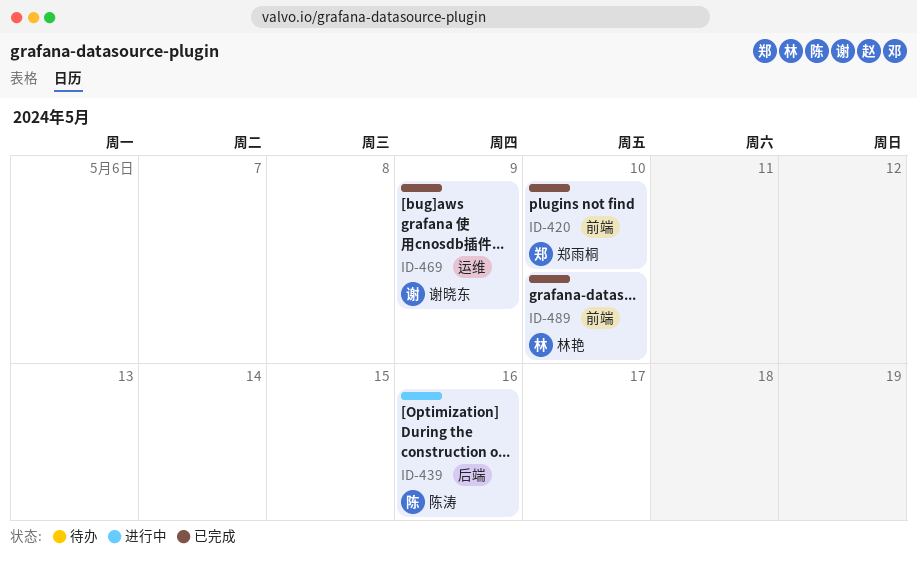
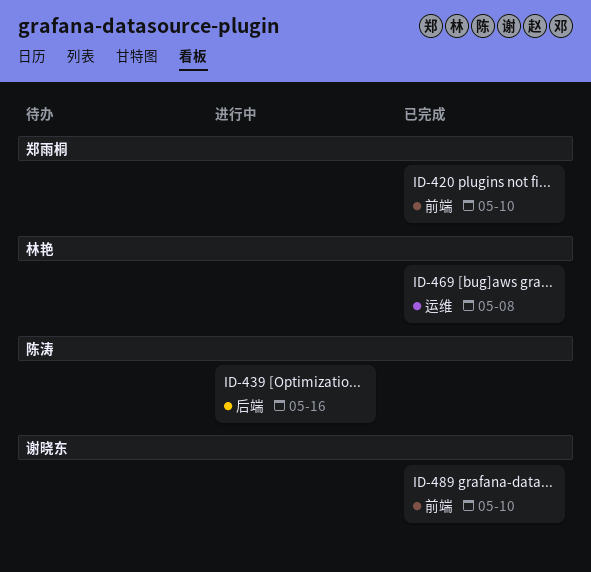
ID-469, owner: 谢晓东 -> 林艳
ID-469, due: May 9 -> May 8
ID-489, owner: 林艳 -> 谢晓东

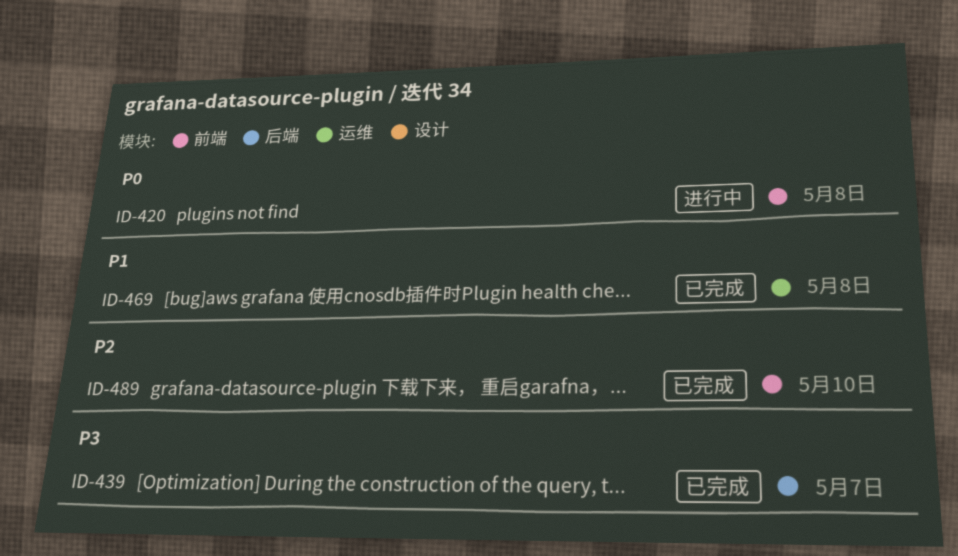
ID-420, status: 已完成 -> 进行中
ID-420, due: May 10 -> May 8
ID-439, status: 进行中 -> 已完成
ID-439, due: May 16 -> May 7

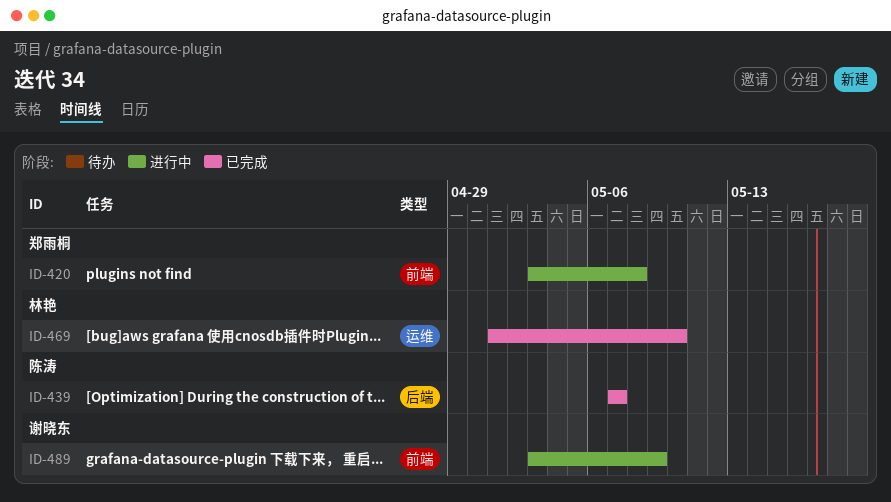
ID-469, due: May 8 -> May 10
ID-489, status: 已完成 -> 进行中
ID-489, due: May 10 -> May 9

